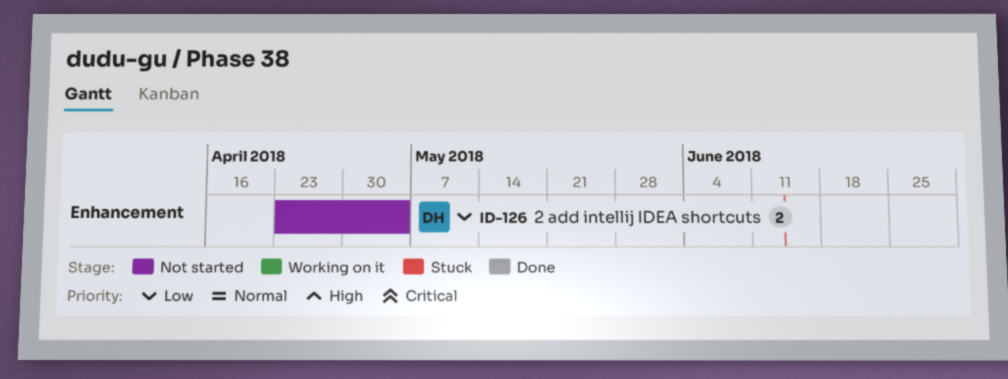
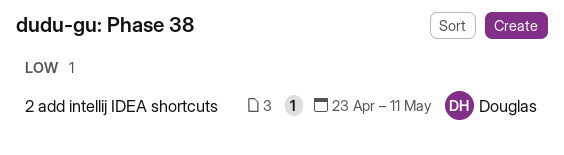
2 add intellij IDEA shortcuts, estimate: 2 -> 1
2 add intellij IDEA shortcuts, due: May 4 -> May 11

